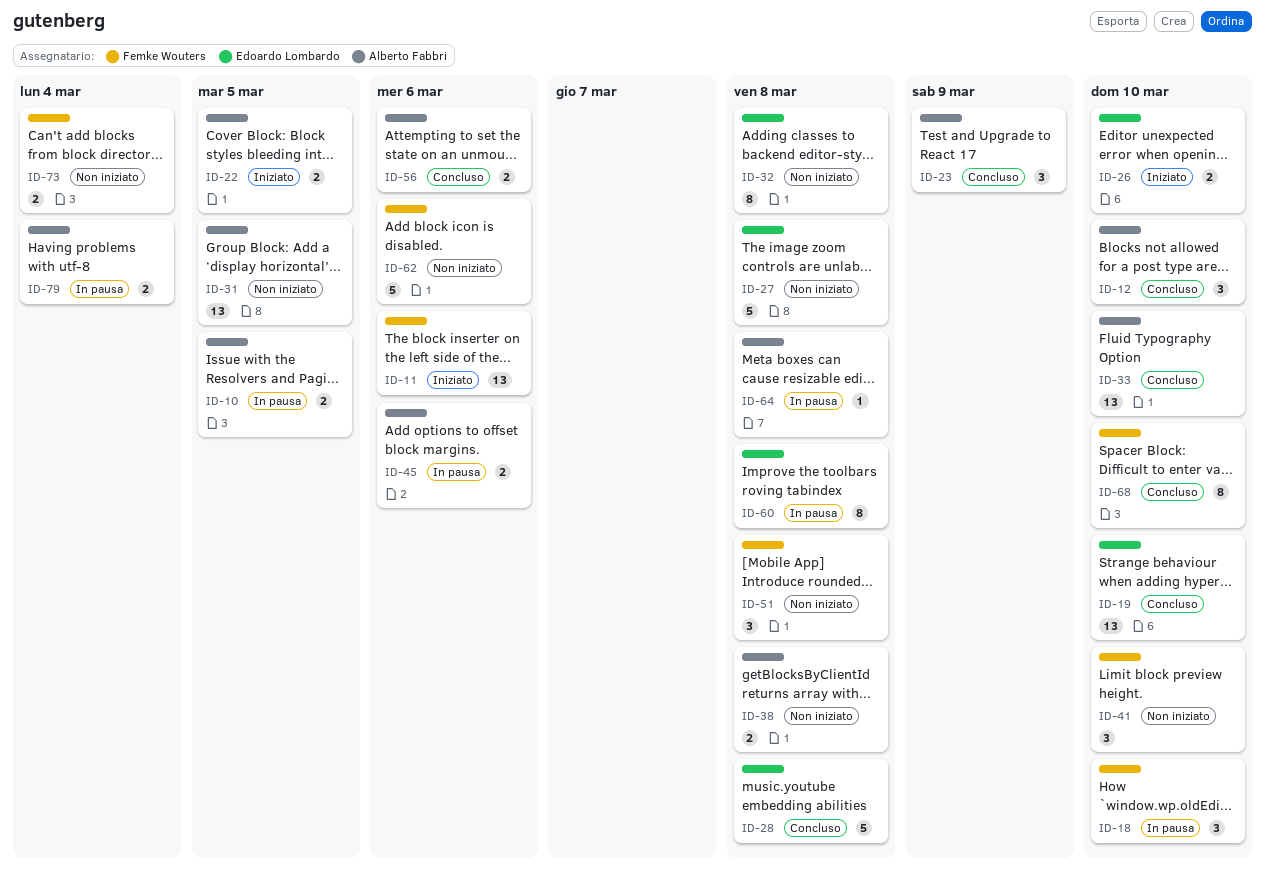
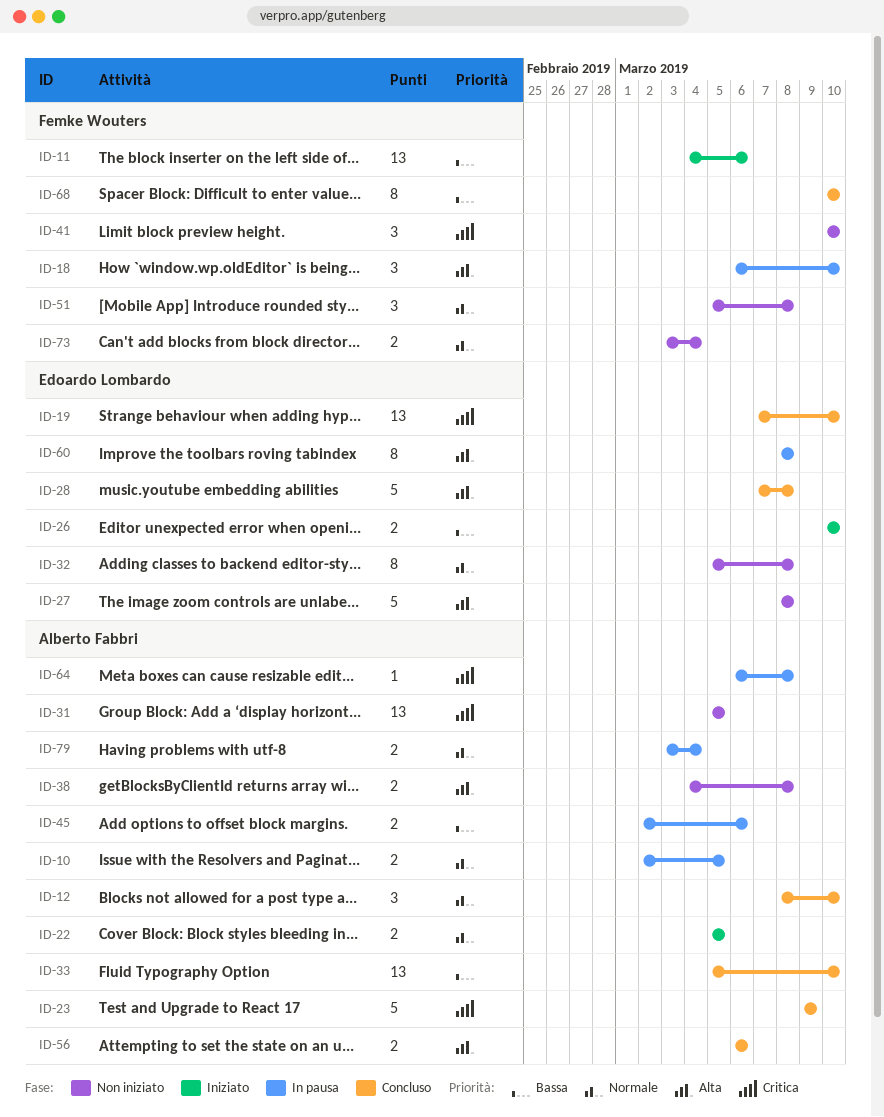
ID-23, estimate: 3 -> 5
ID-62: present -> none

